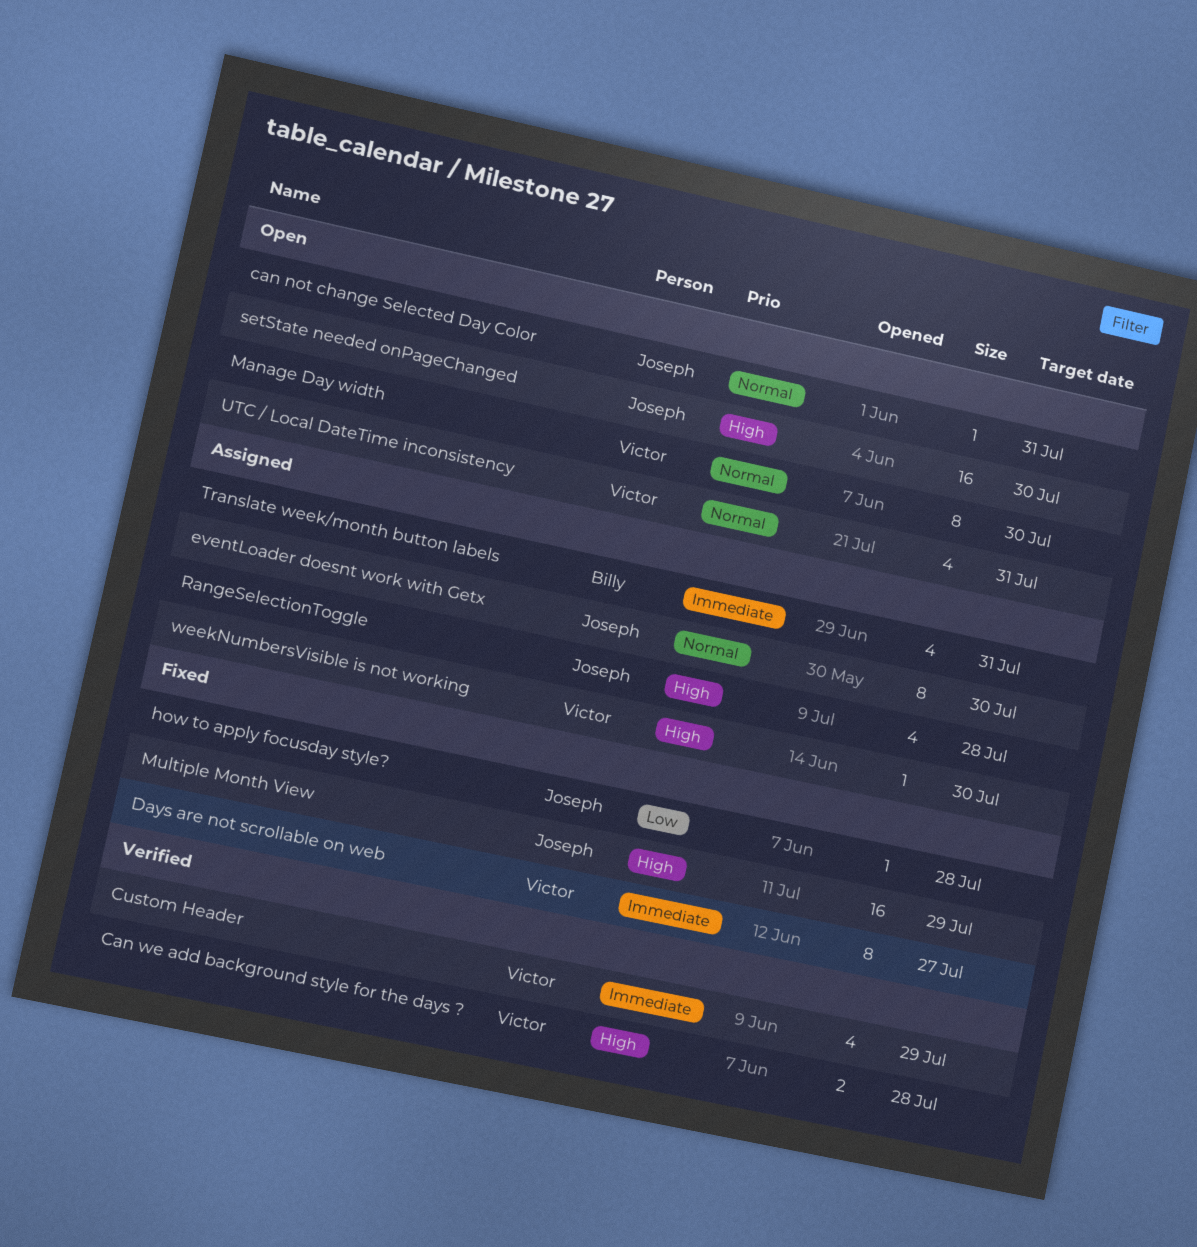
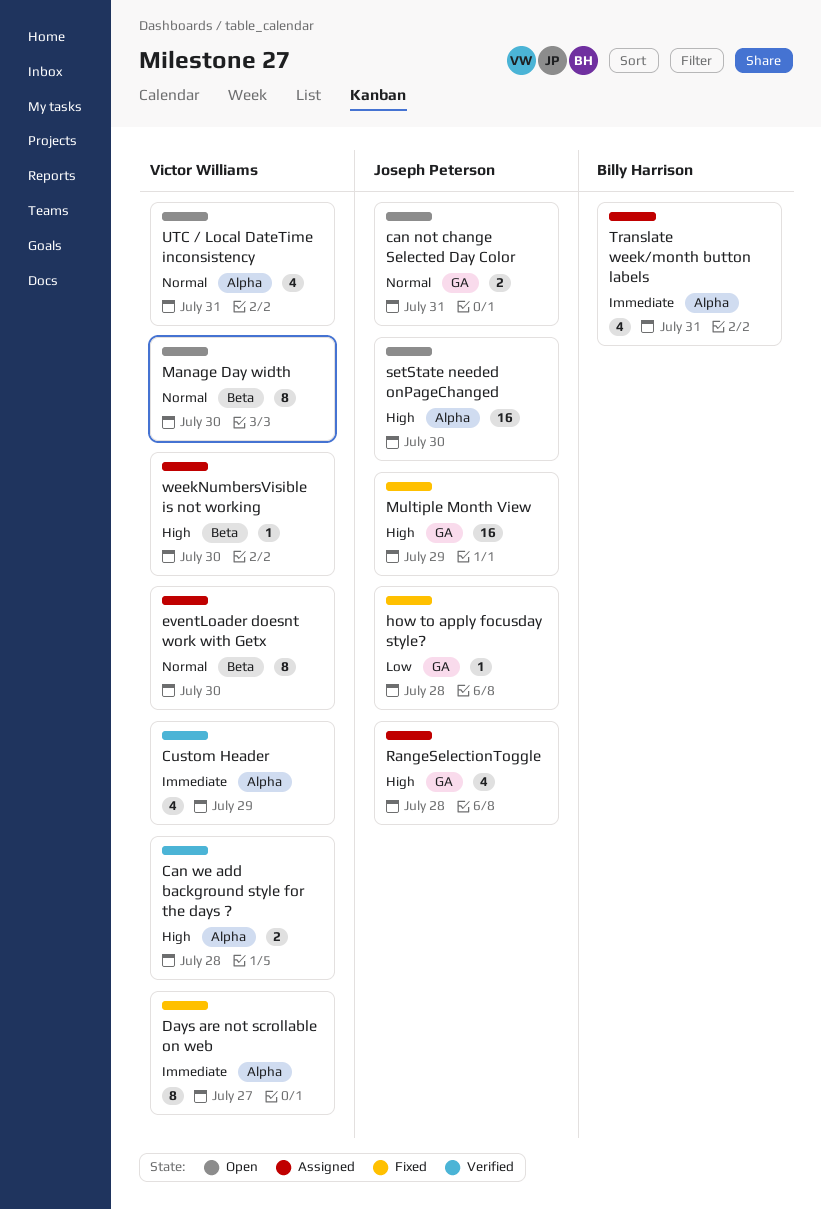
can not change Selected Day Color, estimate: 1 -> 2
eventLoader doesnt work with Getx, owner: Joseph Peterson -> Victor Williams

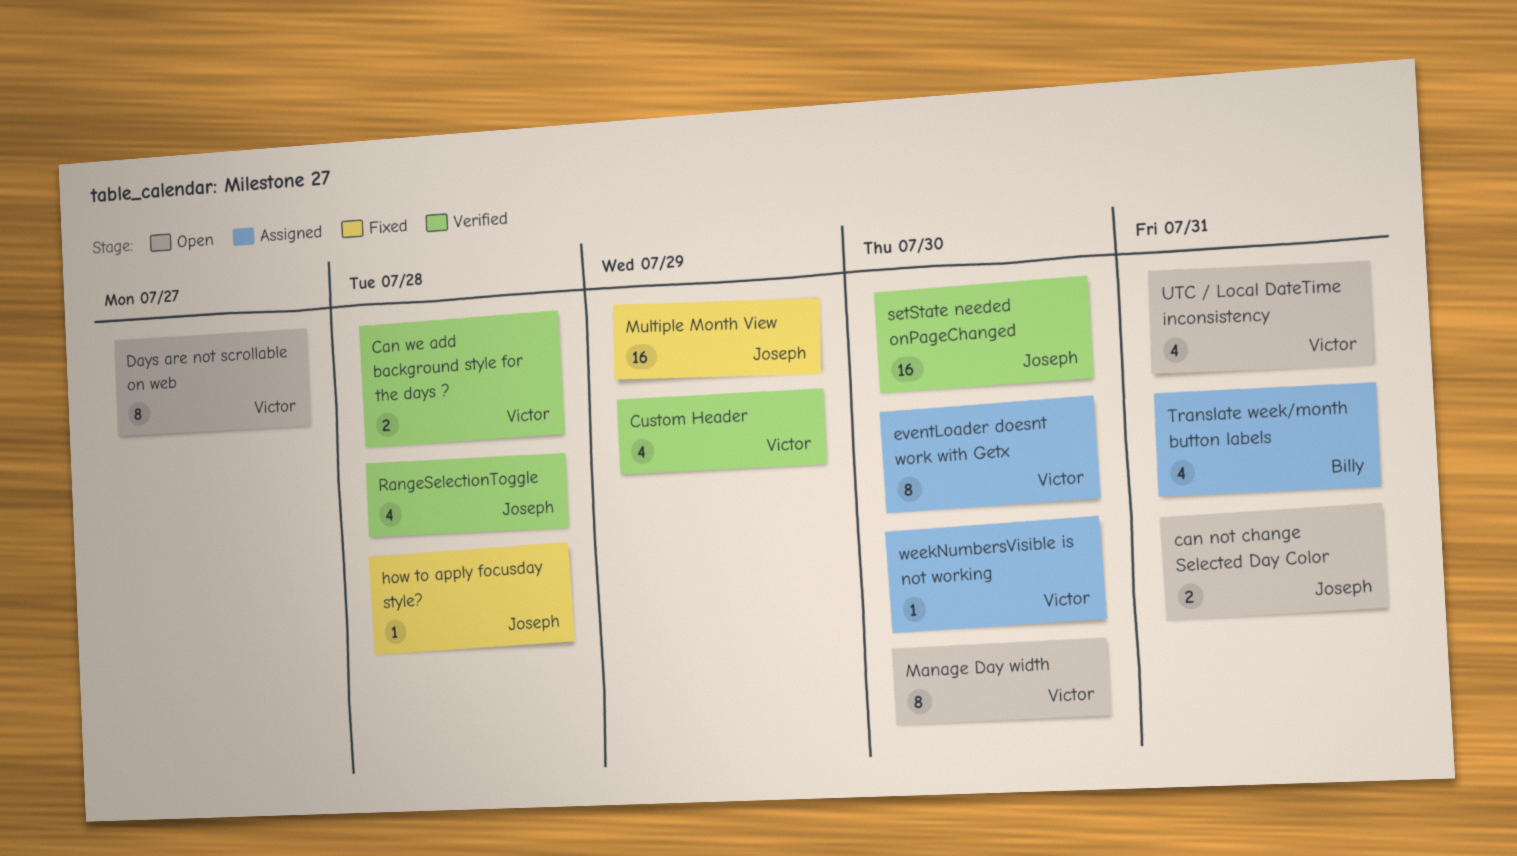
Days are not scrollable on web, status: Fixed -> Open
RangeSelectionToggle, status: Assigned -> Verified
setState needed onPageChanged, status: Open -> Verified

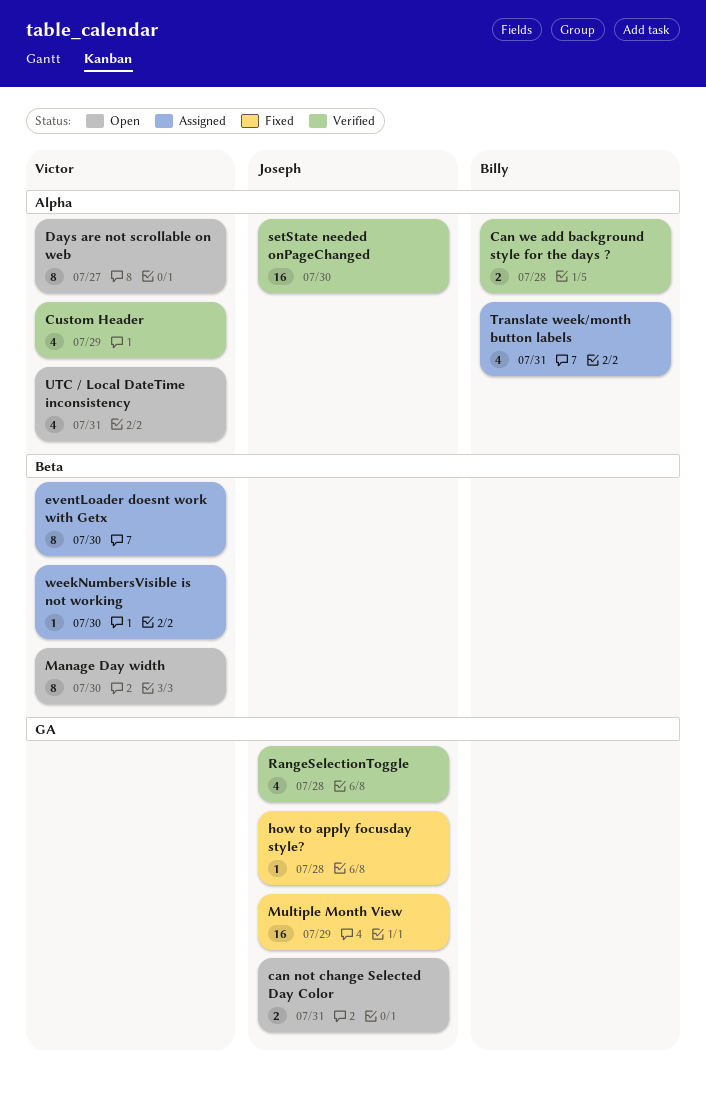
Can we add background style for the days ?, owner: Victor -> Billy

